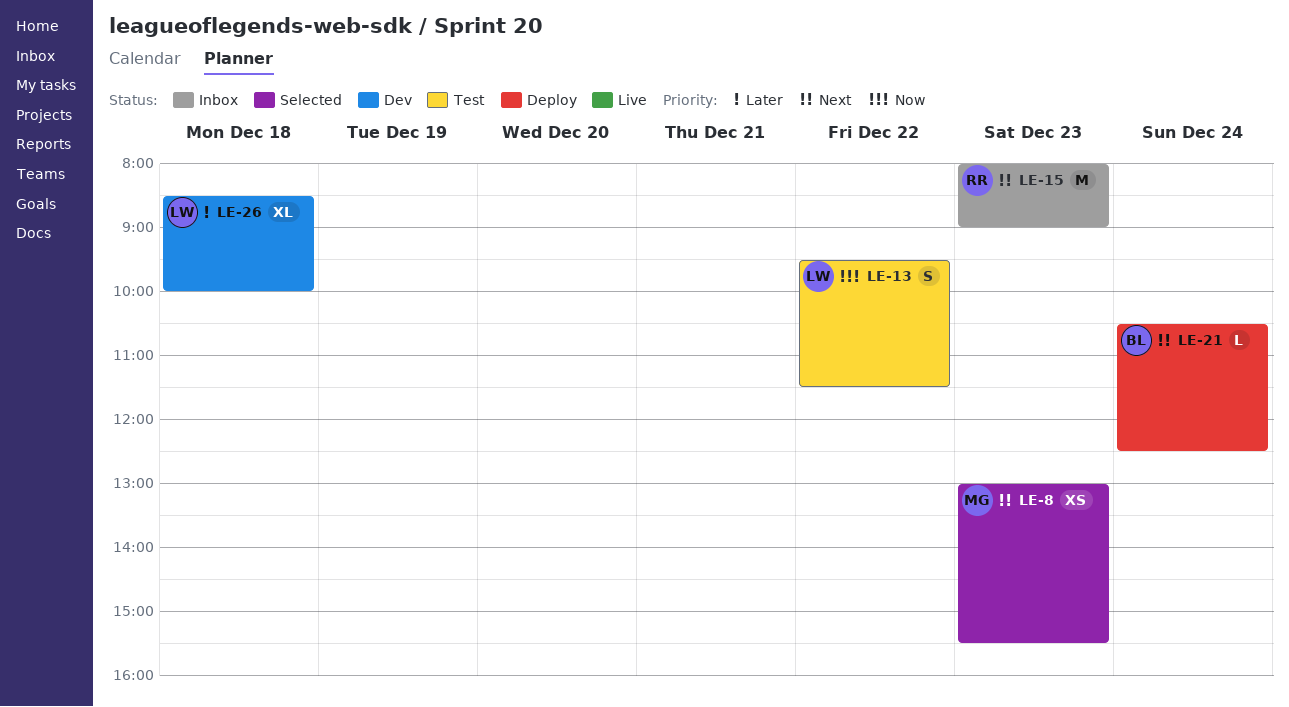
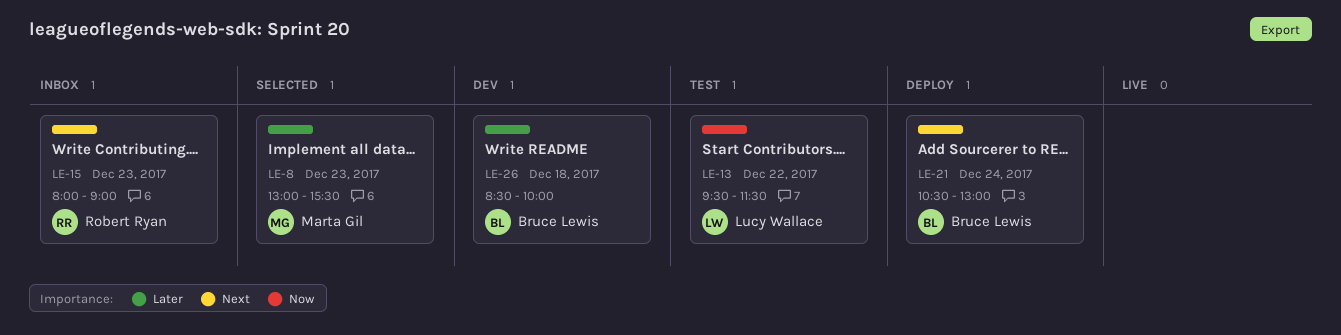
LE-8, priority: Next -> Later
LE-21, ends: 12:30 -> 13:00
LE-26, owner: Lucy Wallace -> Bruce Lewis

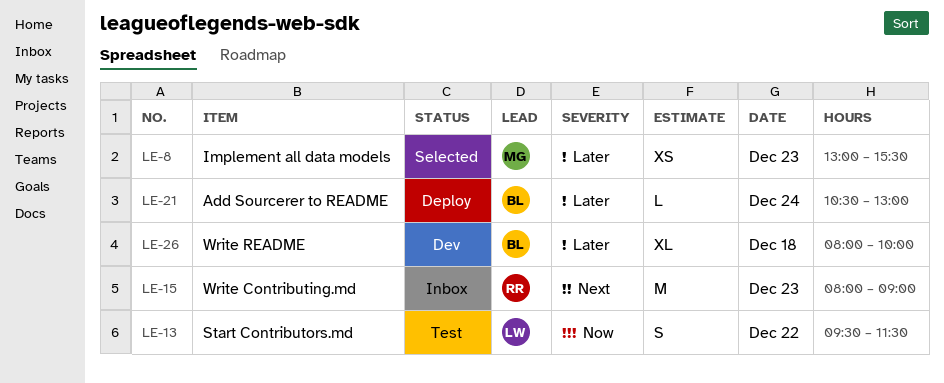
LE-21, priority: Next -> Later
LE-26, begins: 08:30 -> 08:00

